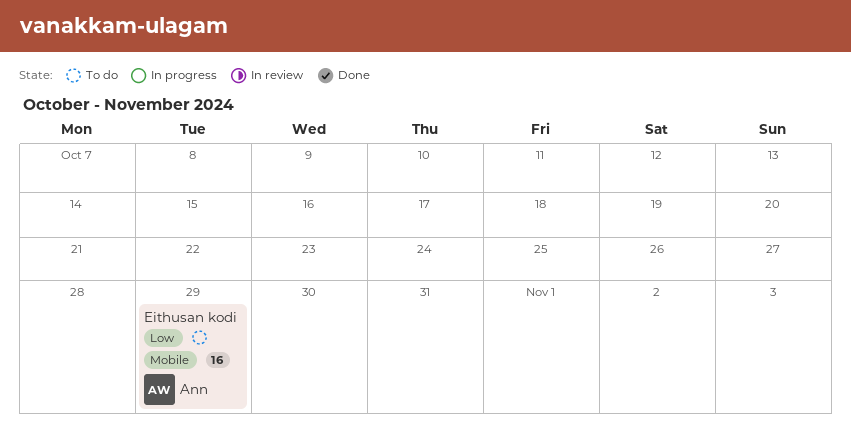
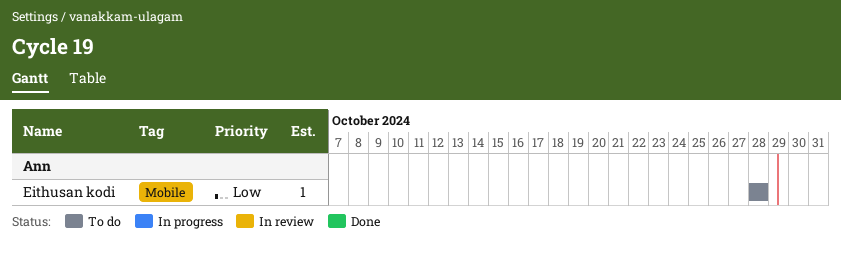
Eithusan kodi, estimate: 16 -> 1
Eithusan kodi, due: Oct 29 -> Oct 28

